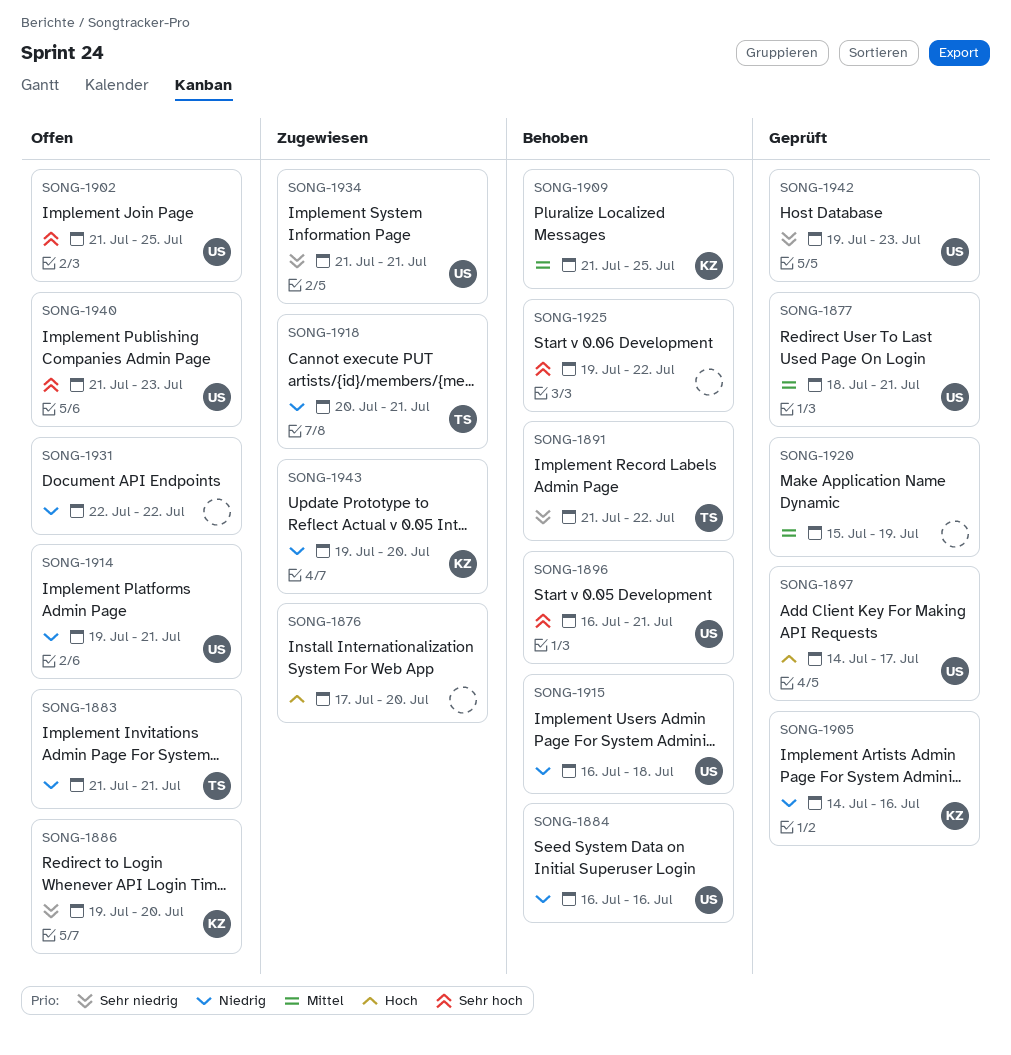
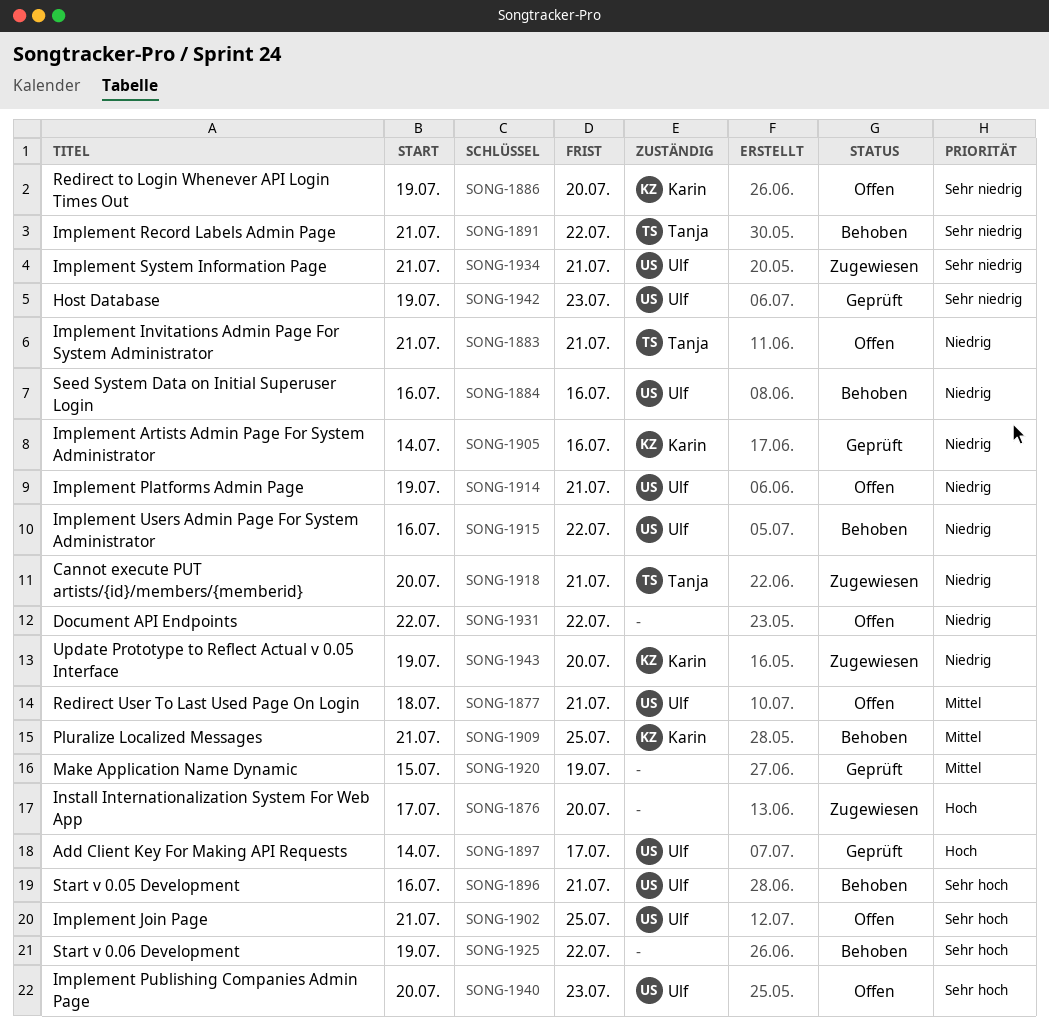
SONG-1877, status: Geprüft -> Offen
SONG-1915, due: Jul 18 -> Jul 22
SONG-1940, start: Jul 21 -> Jul 20

